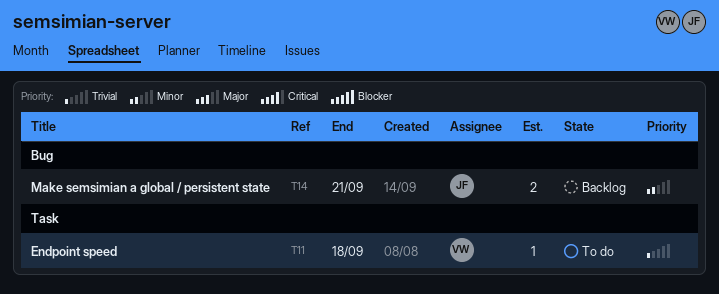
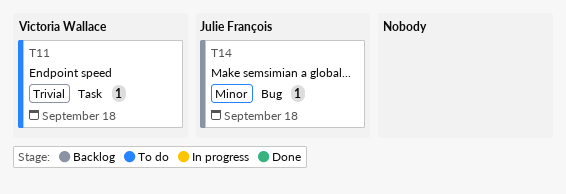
T14, estimate: 2 -> 1
T14, due: Sep 21 -> Sep 18

